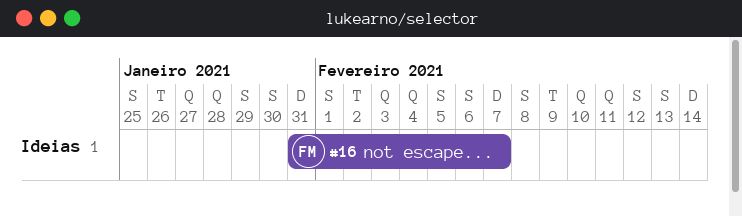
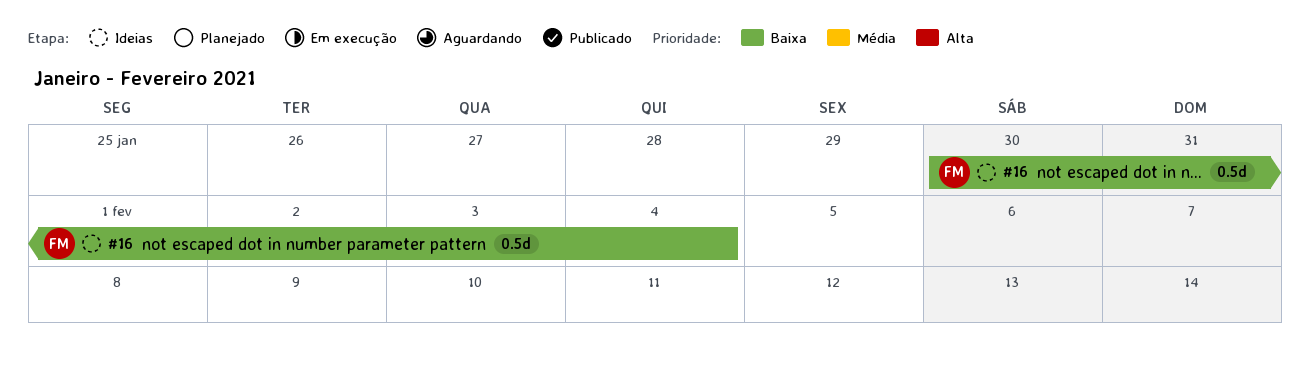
#16, start: Jan 31 -> Jan 30
#16, due: Feb 7 -> Feb 4

